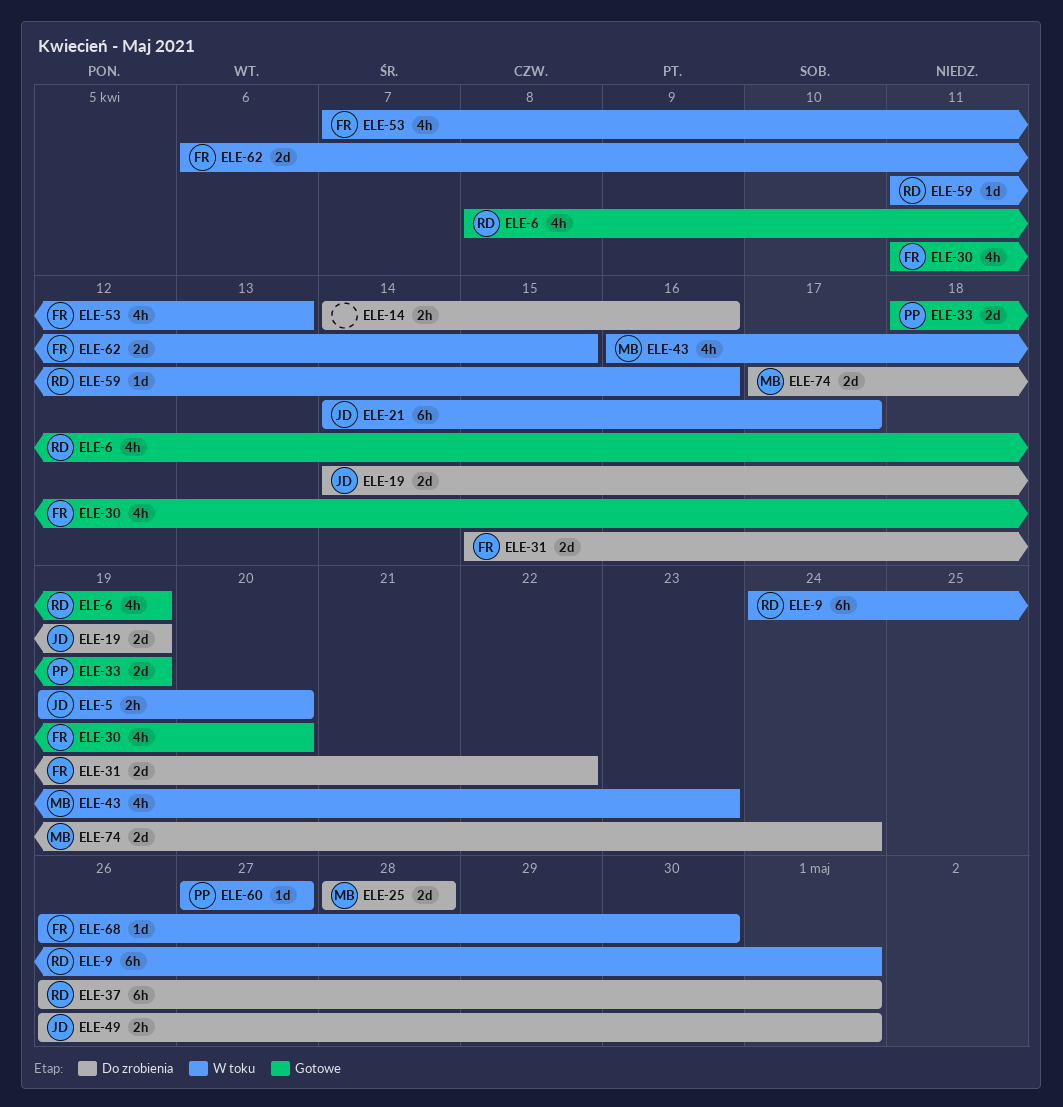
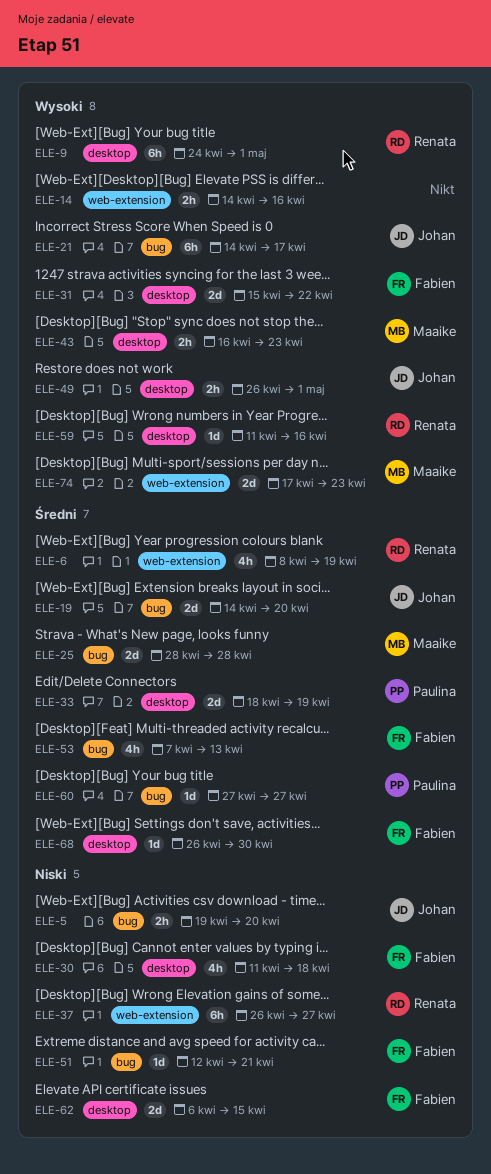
ELE-19, due: Apr 19 -> Apr 20
ELE-30, due: Apr 20 -> Apr 18
ELE-37, due: May 1 -> Apr 27
ELE-43, estimate: 4h -> 2h
ELE-51: none -> present
ELE-74, due: Apr 24 -> Apr 23

